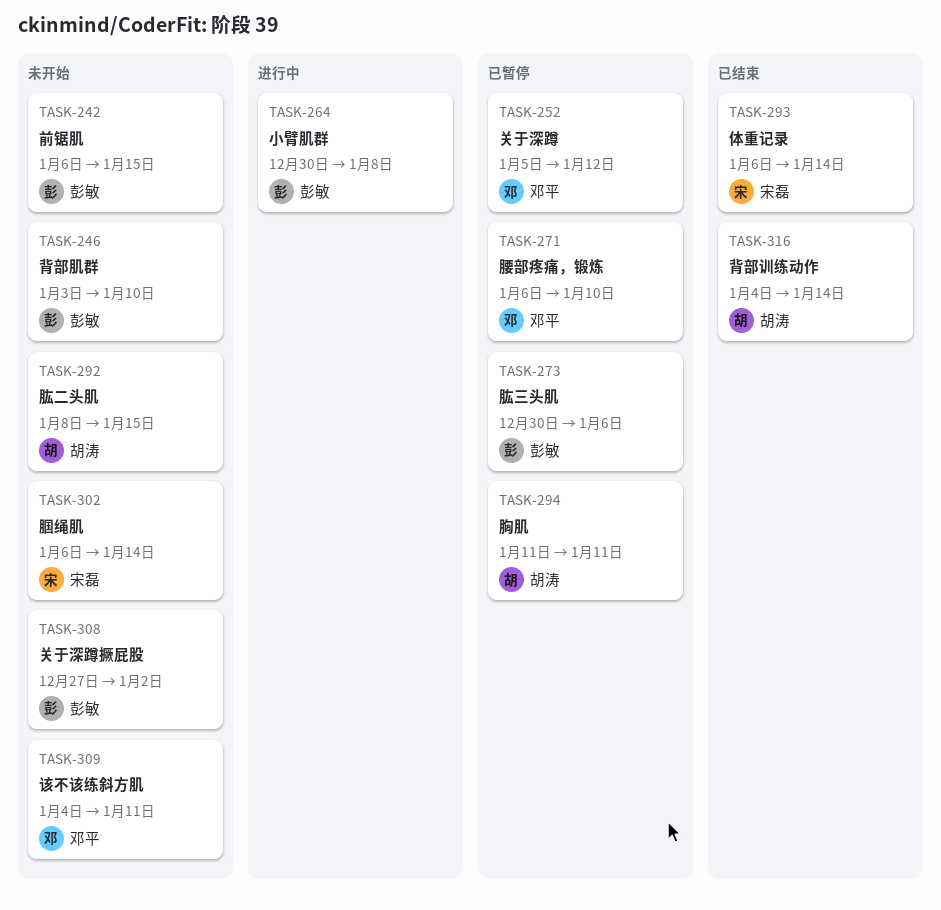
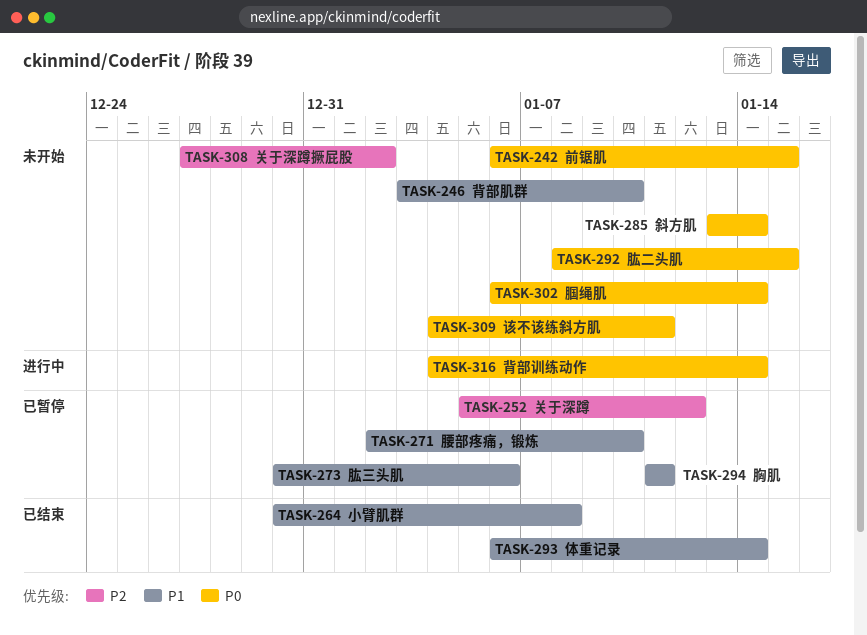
TASK-264, status: 进行中 -> 已结束
TASK-271, start: Jan 6 -> Jan 2
TASK-285: none -> present
TASK-316, status: 已结束 -> 进行中

